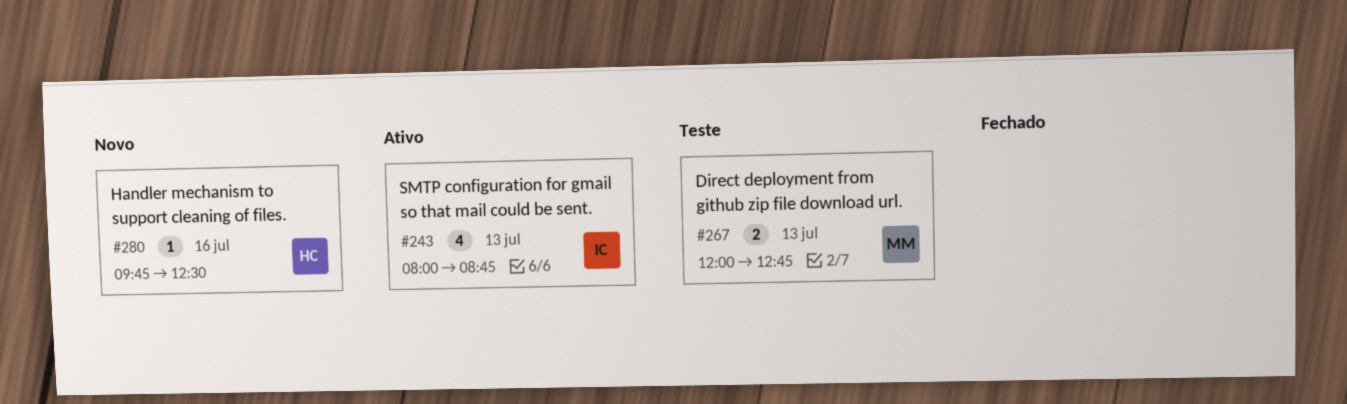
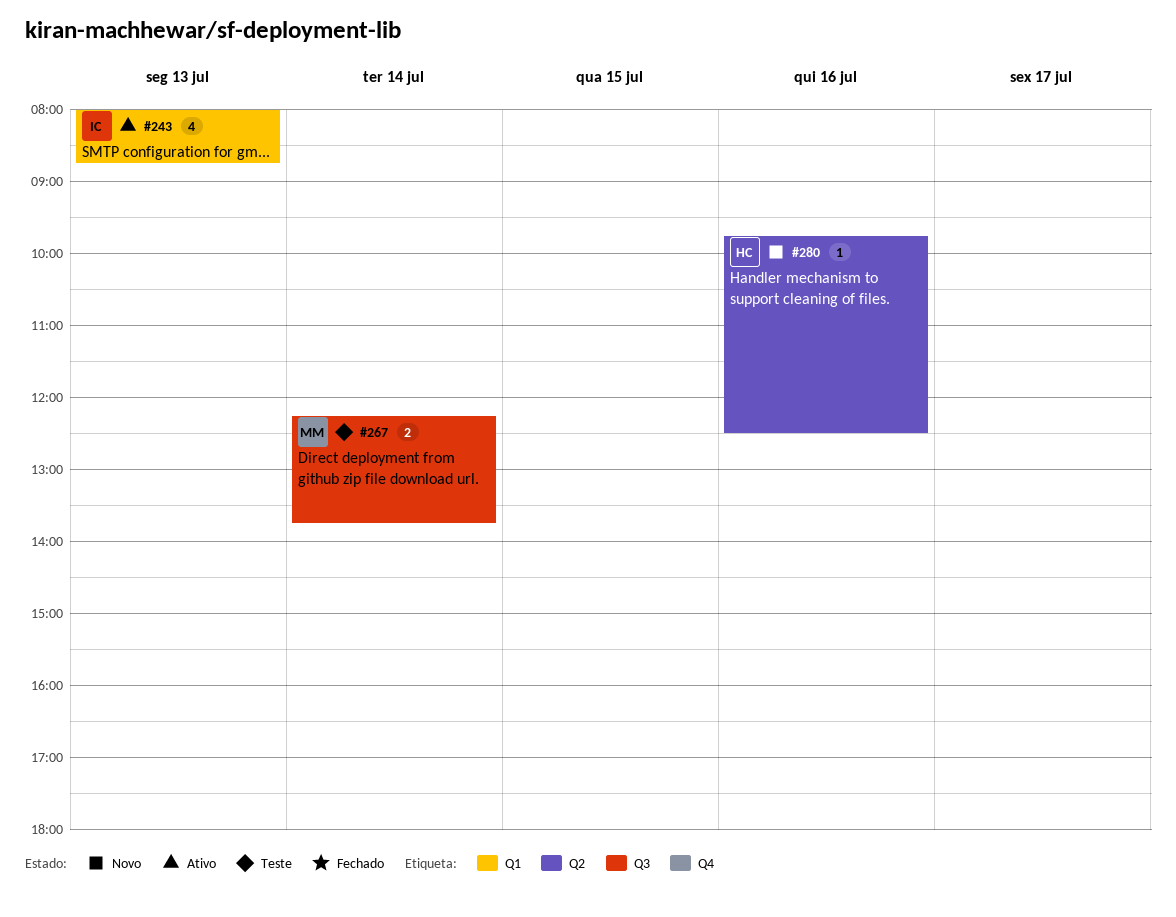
#267, day: Jul 13 -> Jul 14
#267, begins: 12:00 -> 12:15
#267, ends: 12:45 -> 13:45

